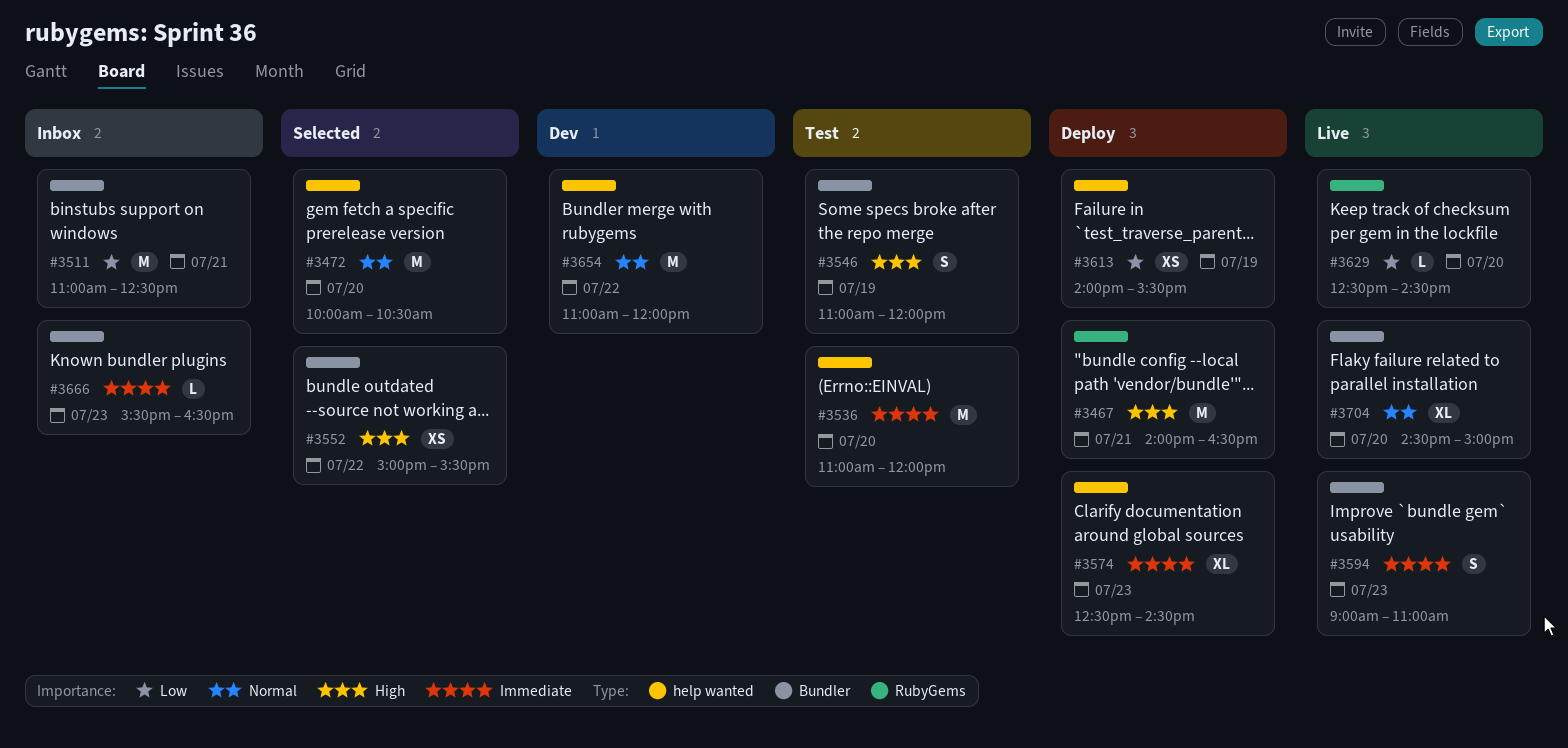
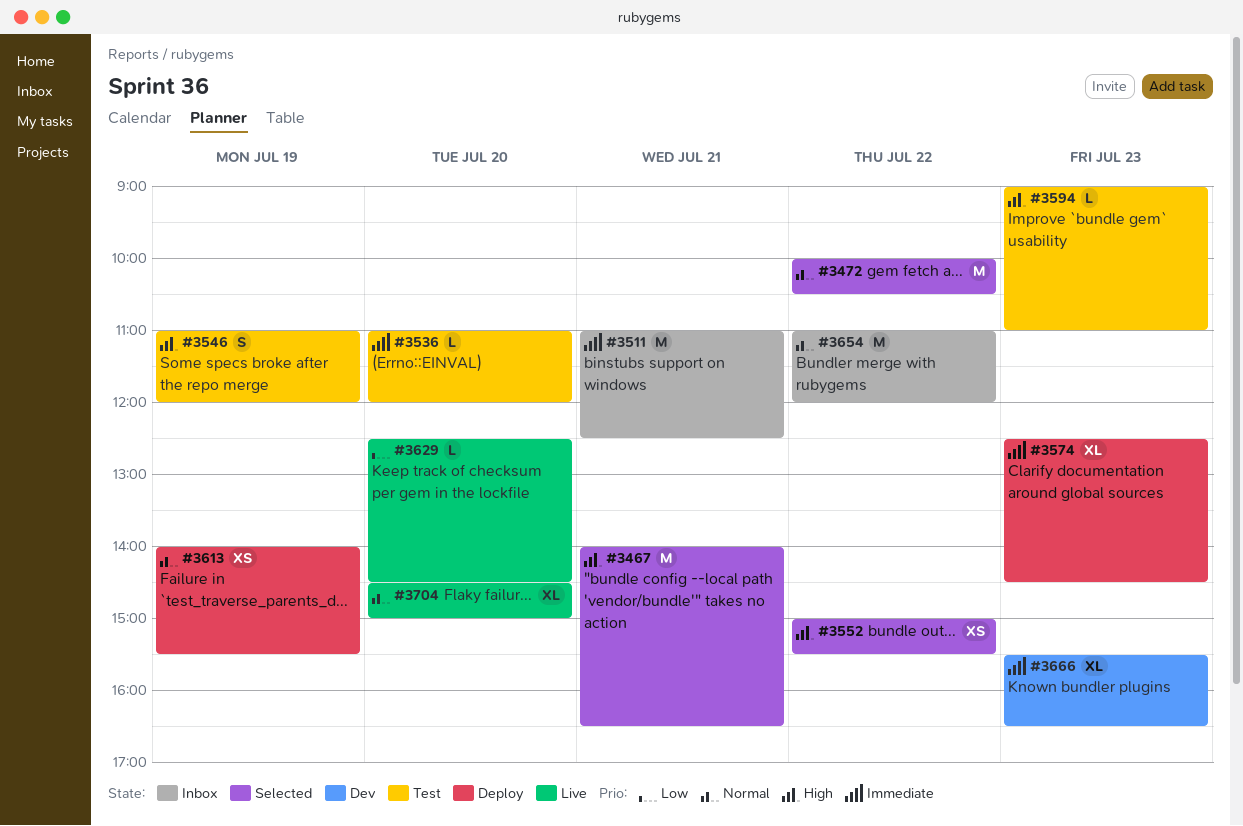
#3467, status: Deploy -> Selected
#3472, day: Jul 20 -> Jul 22
#3511, priority: Low -> Immediate
#3536, estimate: M -> L
#3594, status: Live -> Test
#3594, priority: Immediate -> High
#3594, estimate: S -> L
#3613, priority: Low -> Normal
#3654, status: Dev -> Inbox
#3666, status: Inbox -> Dev
#3666, estimate: L -> XL

